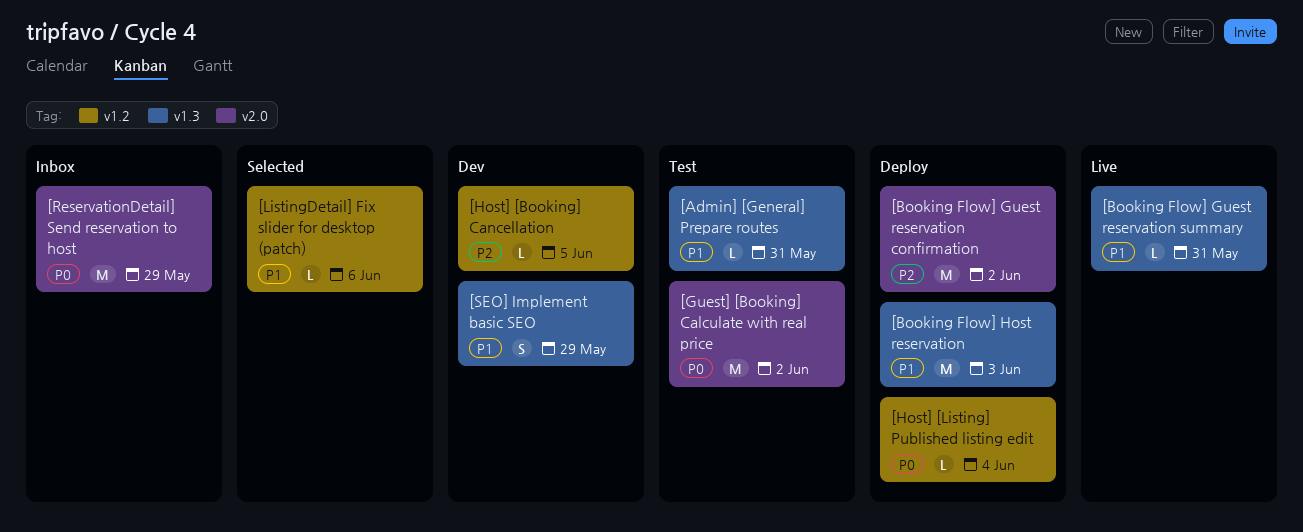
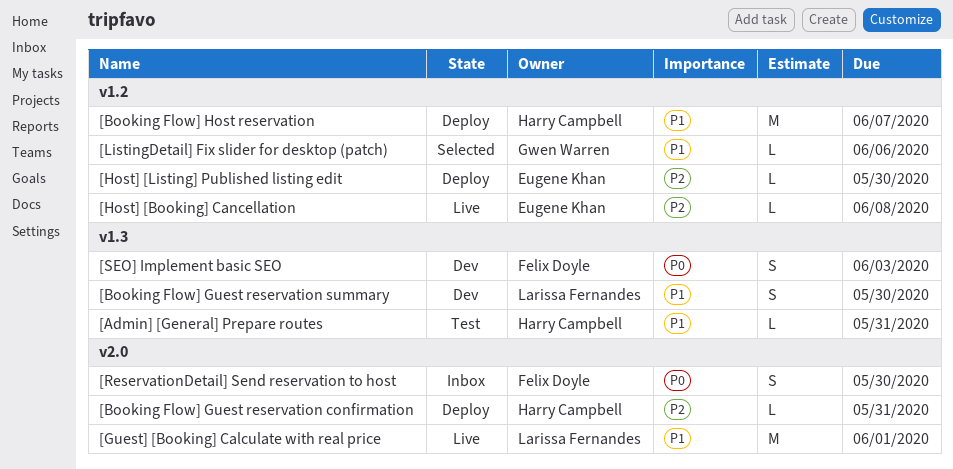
[Booking Flow] Guest reservation confirmation, estimate: M -> L
[Booking Flow] Guest reservation confirmation, due: Jun 2 -> May 31
[Booking Flow] Guest reservation summary, status: Live -> Dev
[Booking Flow] Guest reservation summary, estimate: L -> S
[Booking Flow] Guest reservation summary, due: May 31 -> May 30
[Booking Flow] Host reservation, label: v1.3 -> v1.2
[Booking Flow] Host reservation, due: Jun 3 -> Jun 7
[Guest] [Booking] Calculate with real price, status: Test -> Live
[Guest] [Booking] Calculate with real price, priority: P0 -> P1
[Guest] [Booking] Calculate with real price, due: Jun 2 -> Jun 1
[Host] [Booking] Cancellation, status: Dev -> Live
[Host] [Booking] Cancellation, due: Jun 5 -> Jun 8
[Host] [Listing] Published listing edit, priority: P0 -> P2
[Host] [Listing] Published listing edit, due: Jun 4 -> May 30
[ReservationDetail] Send reservation to host, estimate: M -> S
[ReservationDetail] Send reservation to host, due: May 29 -> May 30
[SEO] Implement basic SEO, priority: P1 -> P0
[SEO] Implement basic SEO, due: May 29 -> Jun 3

